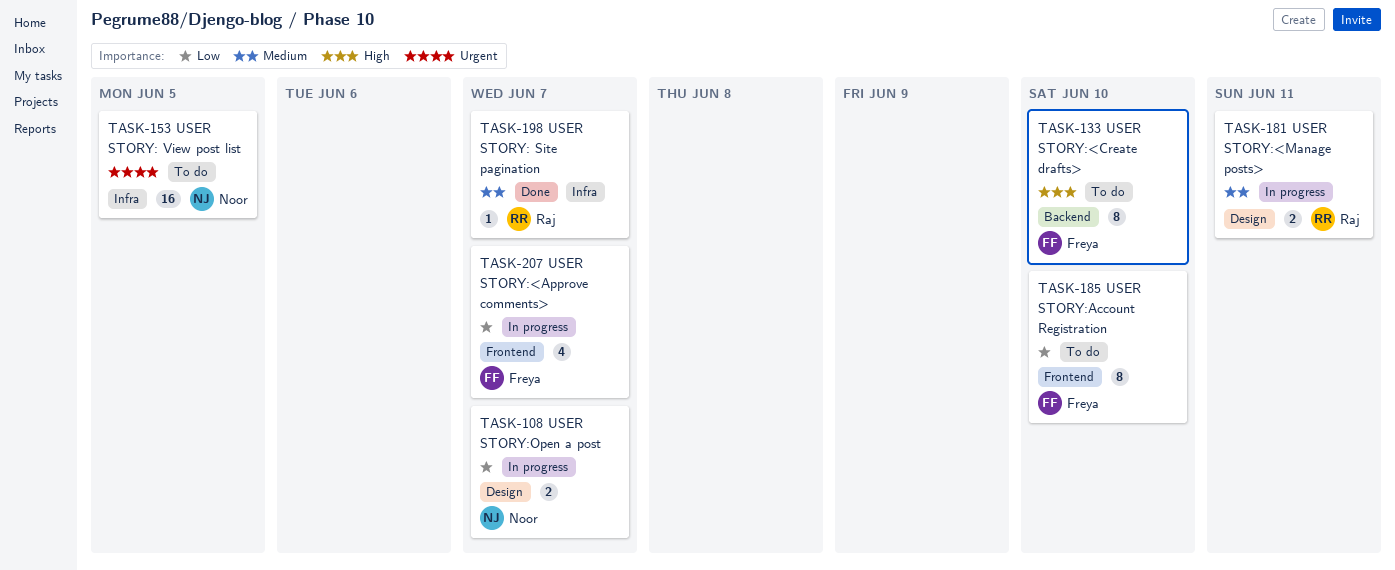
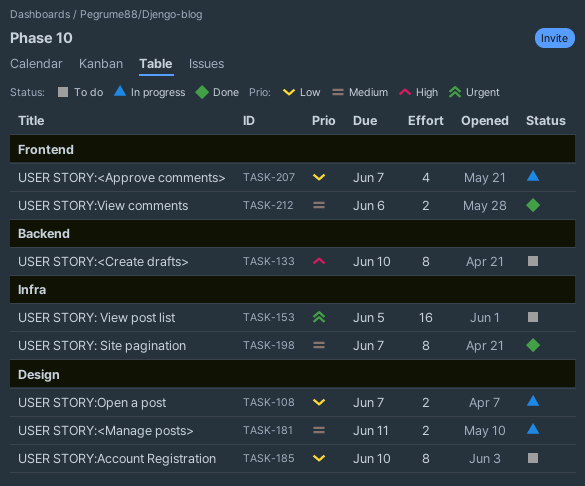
TASK-185, label: Frontend -> Design
TASK-198, estimate: 1 -> 8
TASK-212: none -> present

